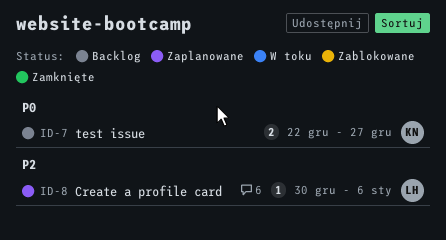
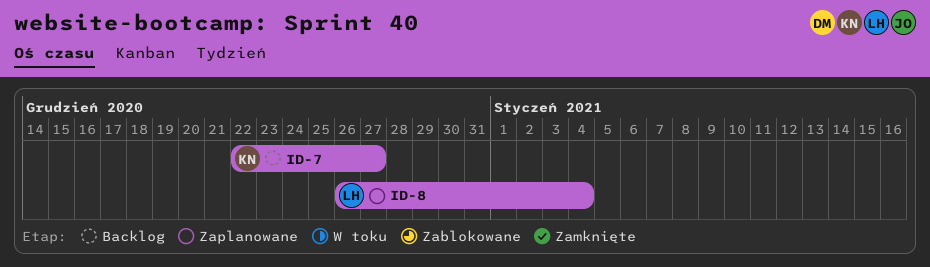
ID-8, start: Dec 30 -> Dec 26
ID-8, due: Jan 6 -> Jan 4

